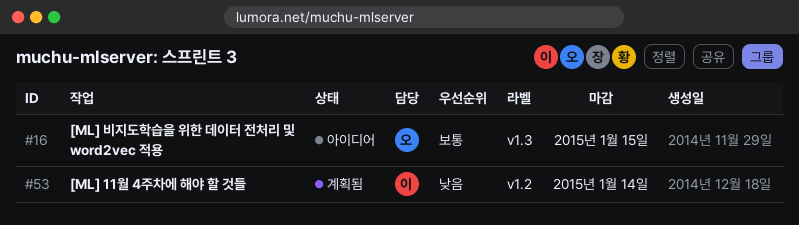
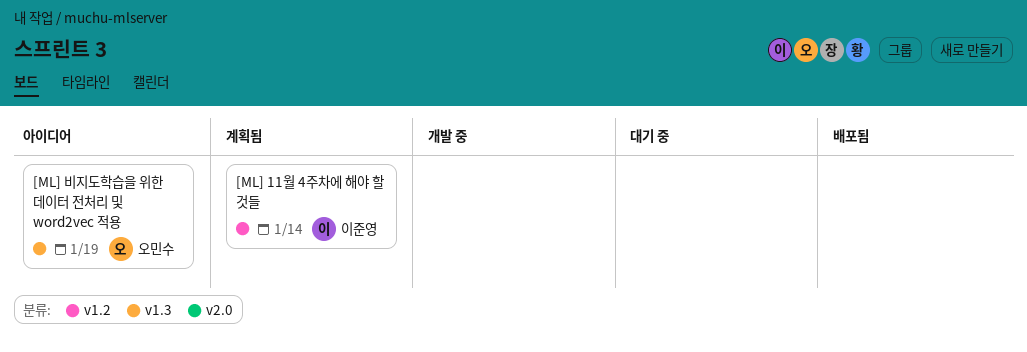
[ML] 비지도학습을 위한 데이터 전처리 및 word2vec 적용, due: Jan 15 -> Jan 19

